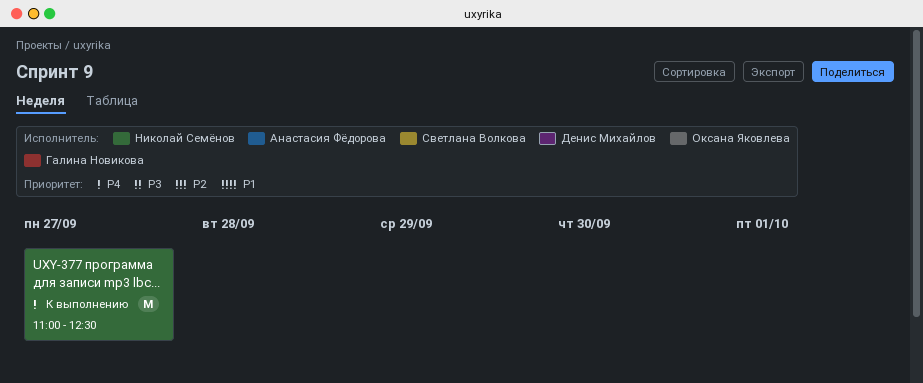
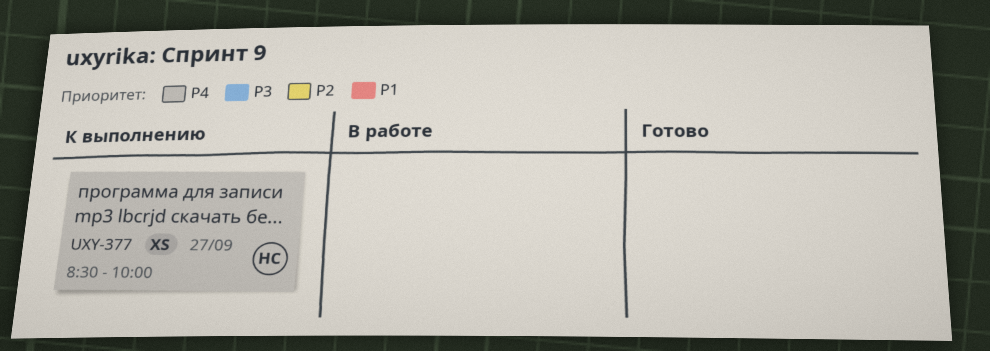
UXY-377, estimate: M -> XS
UXY-377, begins: 11:00 -> 08:30
UXY-377, ends: 12:30 -> 10:00

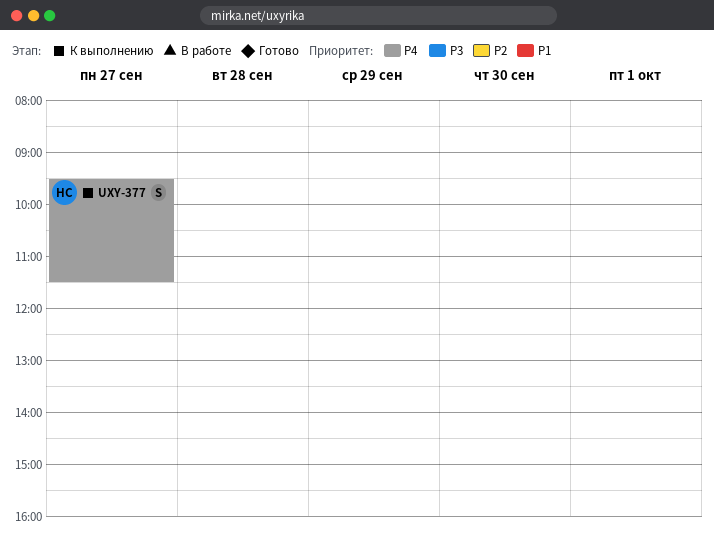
UXY-377, estimate: XS -> S
UXY-377, begins: 08:30 -> 09:30
UXY-377, ends: 10:00 -> 11:30

